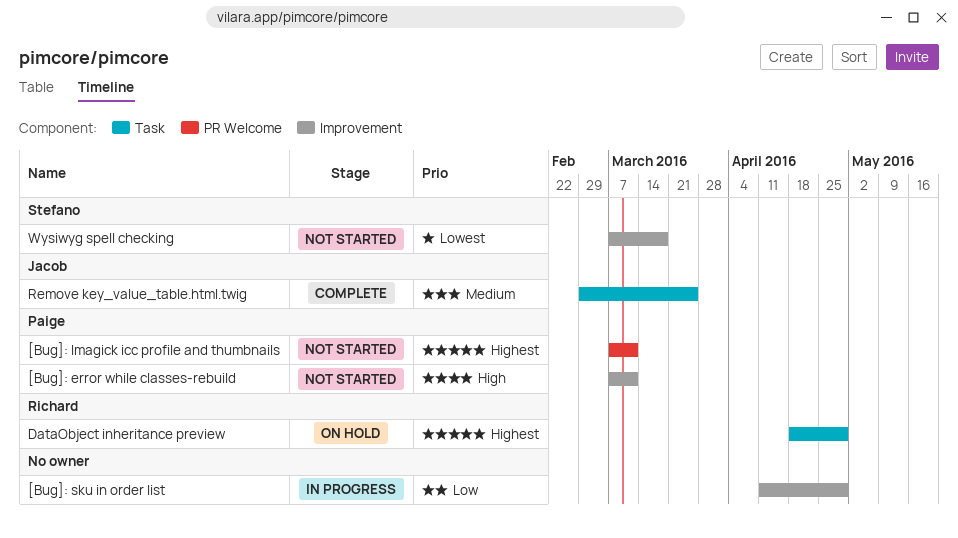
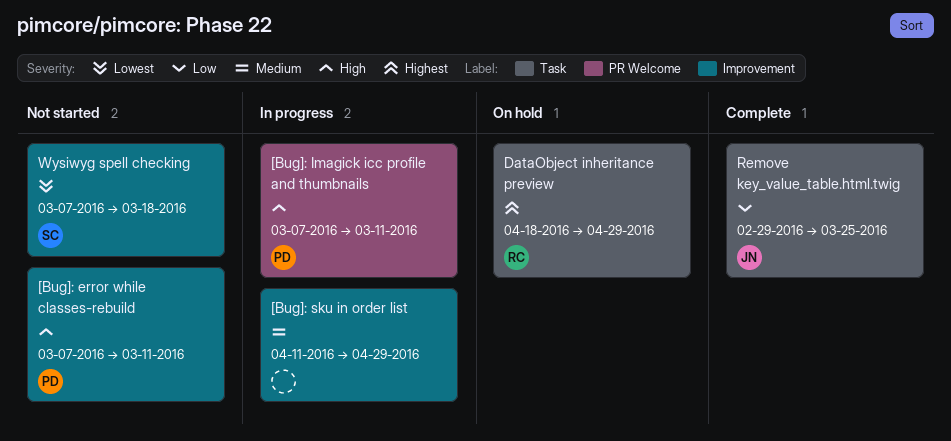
[Bug]: Imagick icc profile and thumbnails, status: Not started -> In progress
[Bug]: Imagick icc profile and thumbnails, priority: Highest -> High
[Bug]: sku in order list, priority: Low -> Medium
Remove key_value_table.html.twig, priority: Medium -> Low

